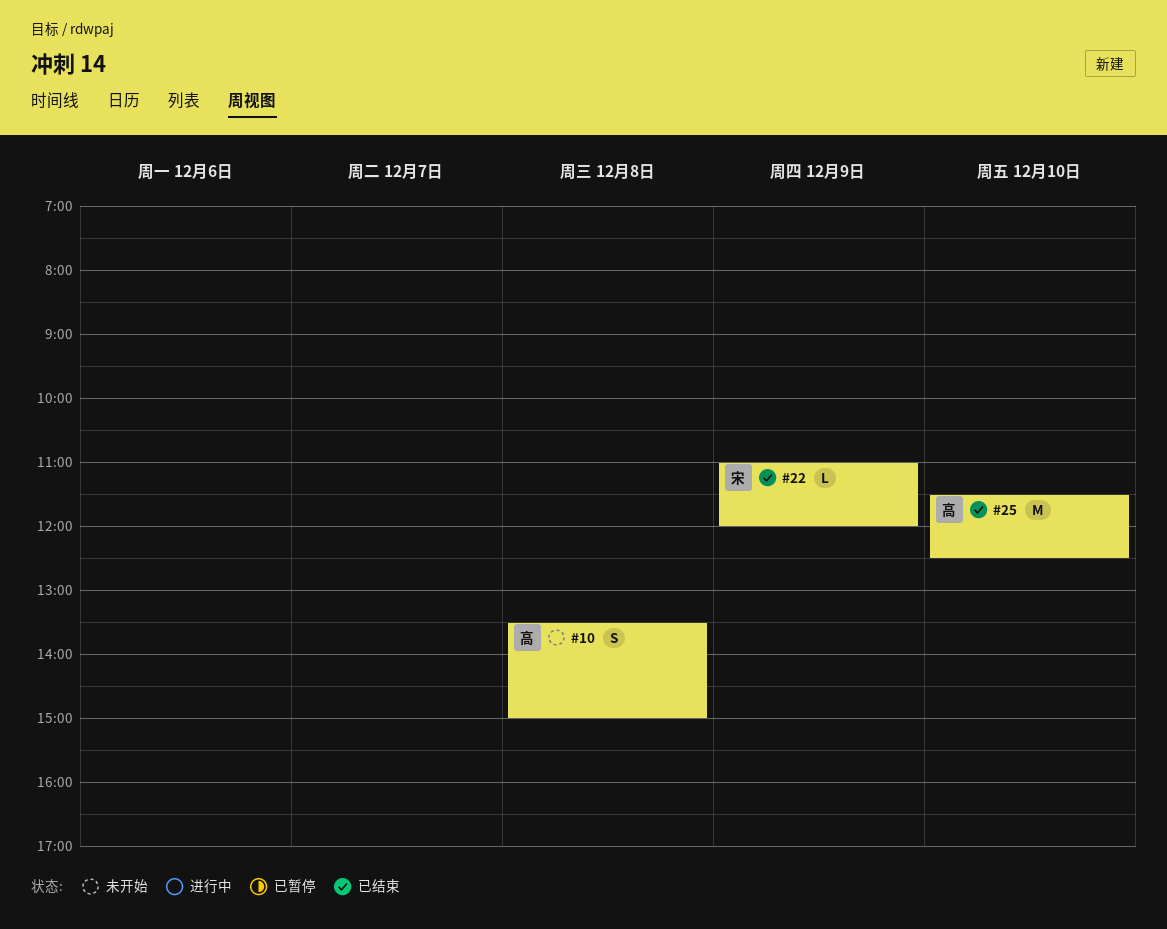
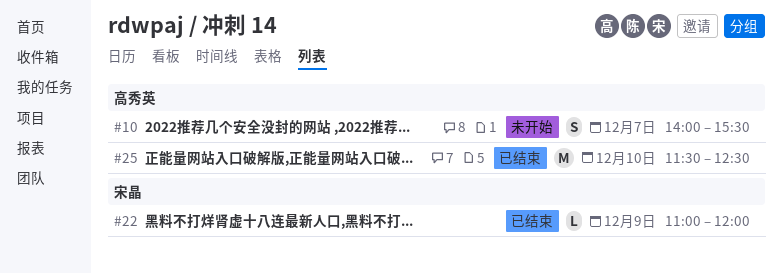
#10, day: Dec 8 -> Dec 7
#10, begins: 13:30 -> 14:00
#10, ends: 15:00 -> 15:30

